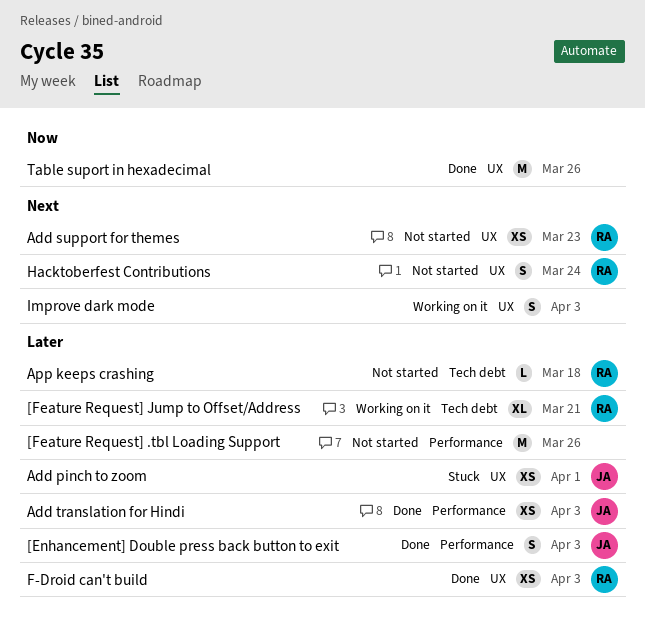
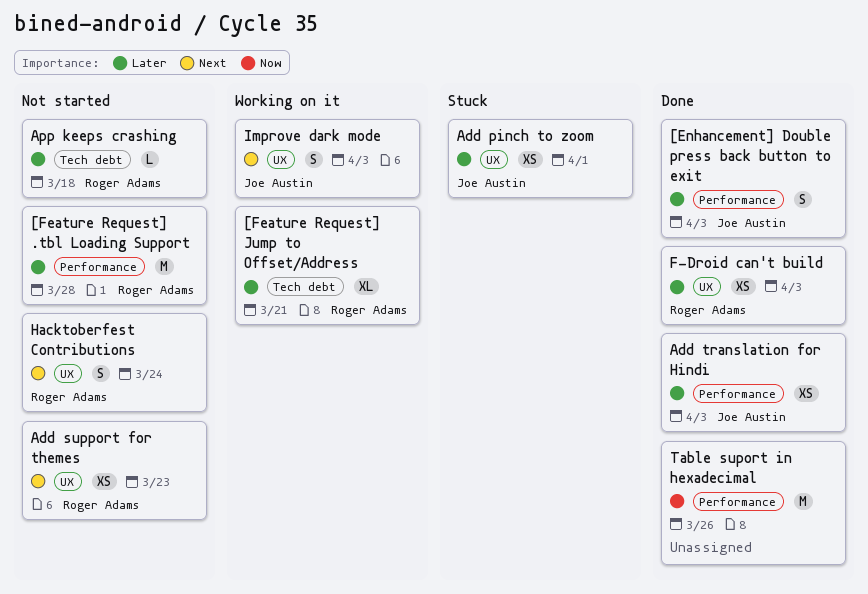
[Feature Request] .tbl Loading Support, owner: none -> Roger Adams
[Feature Request] .tbl Loading Support, due: Mar 26 -> Mar 28
Improve dark mode, owner: none -> Joe Austin
Table suport in hexadecimal, label: UX -> Performance

